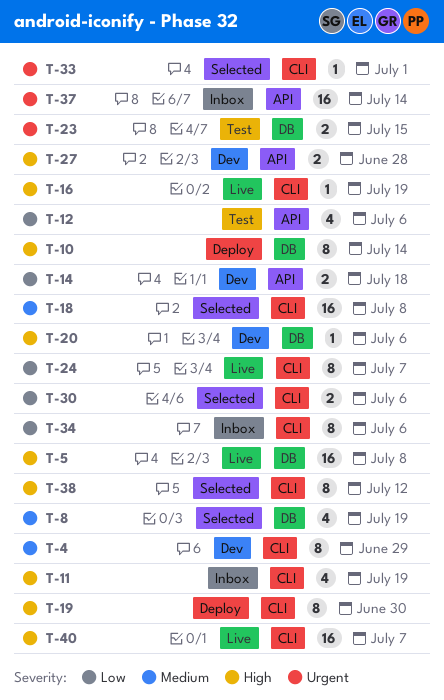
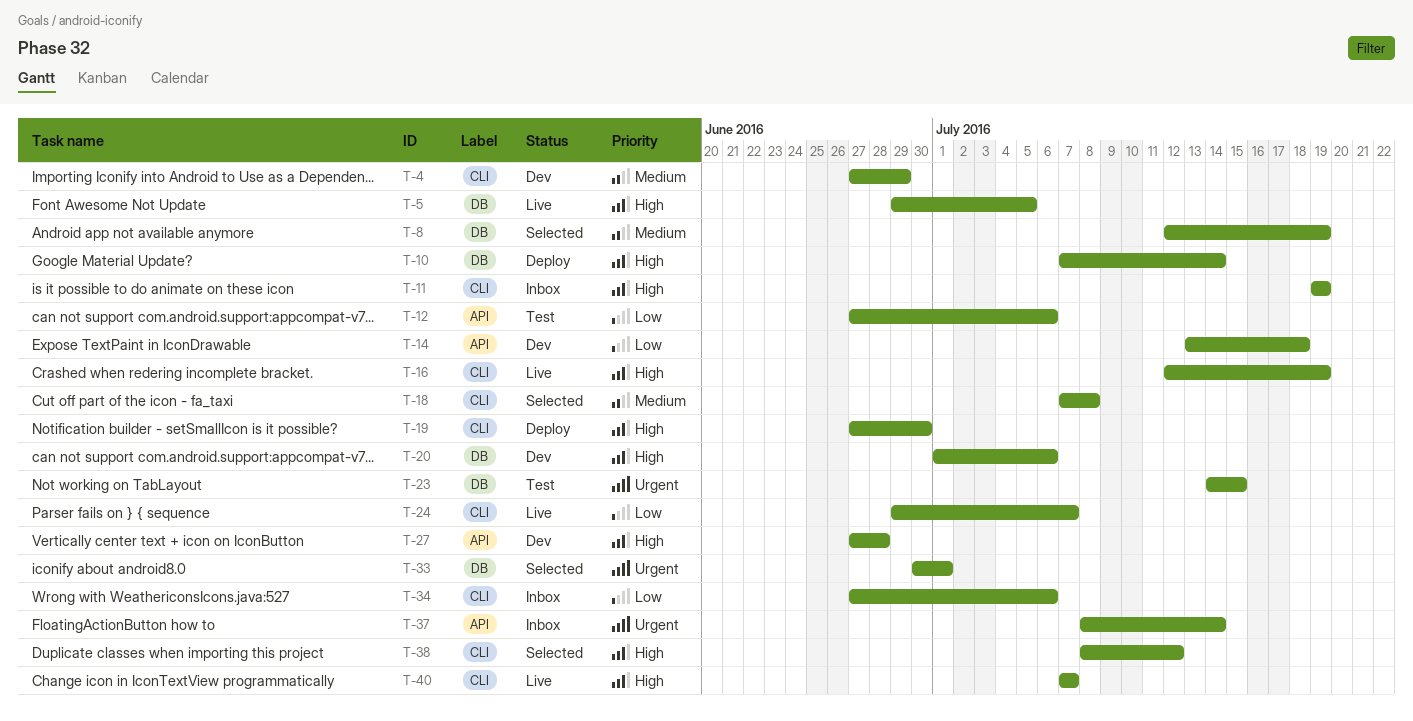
T-5, due: Jul 8 -> Jul 5
T-30: present -> none
T-33, label: CLI -> DB

